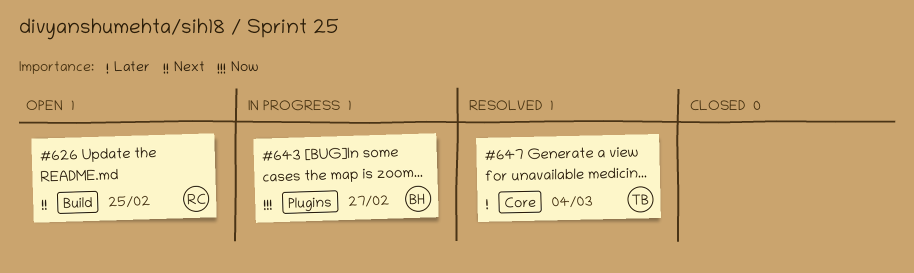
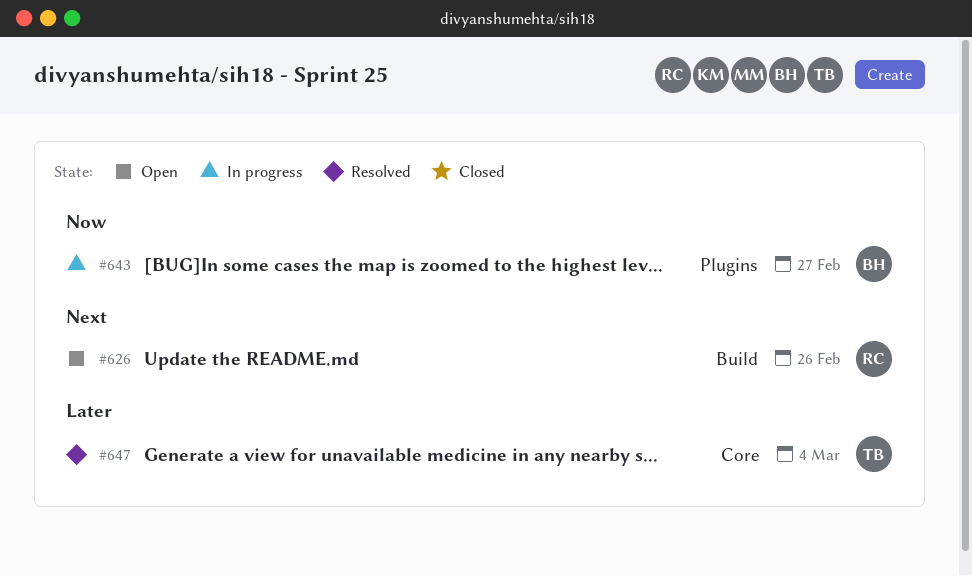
#626, due: Feb 25 -> Feb 26

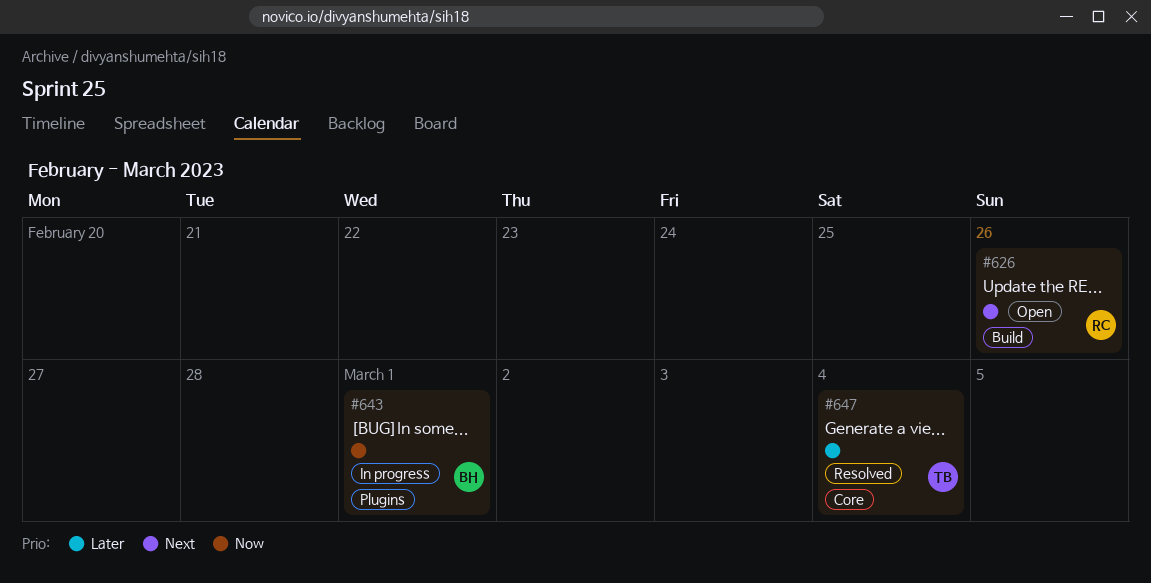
#643, due: Feb 27 -> Mar 1

